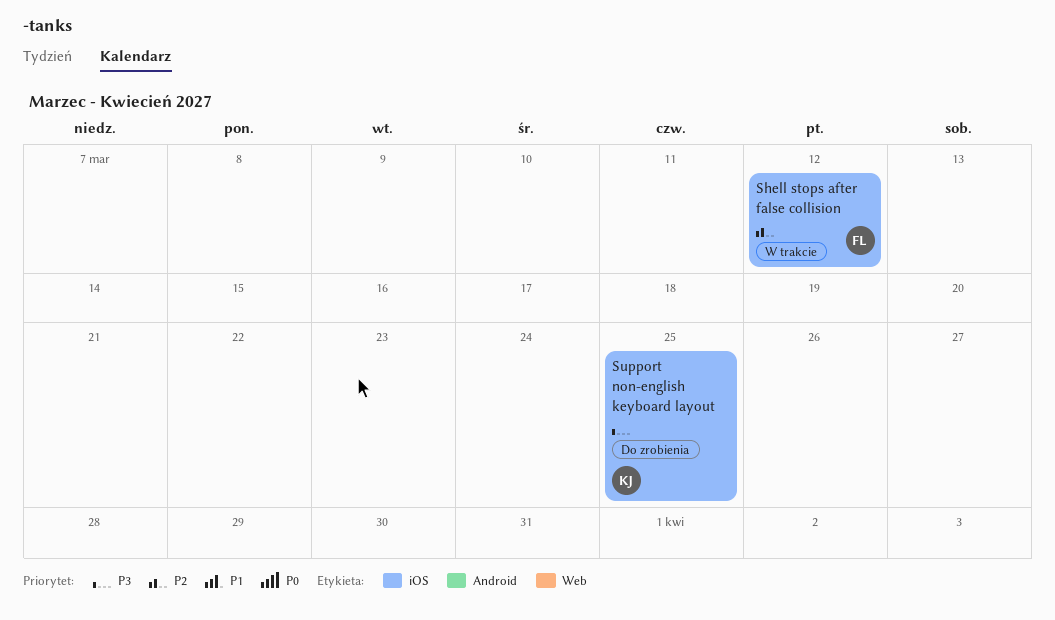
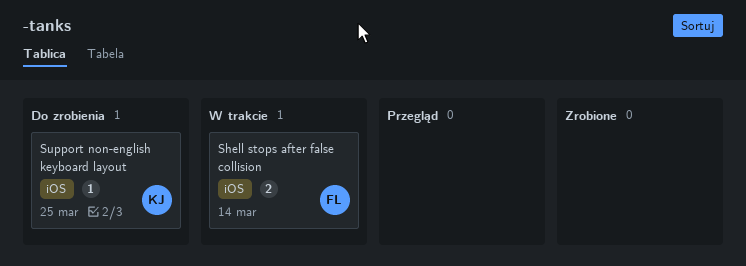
Shell stops after false collision, due: Mar 12 -> Mar 14

